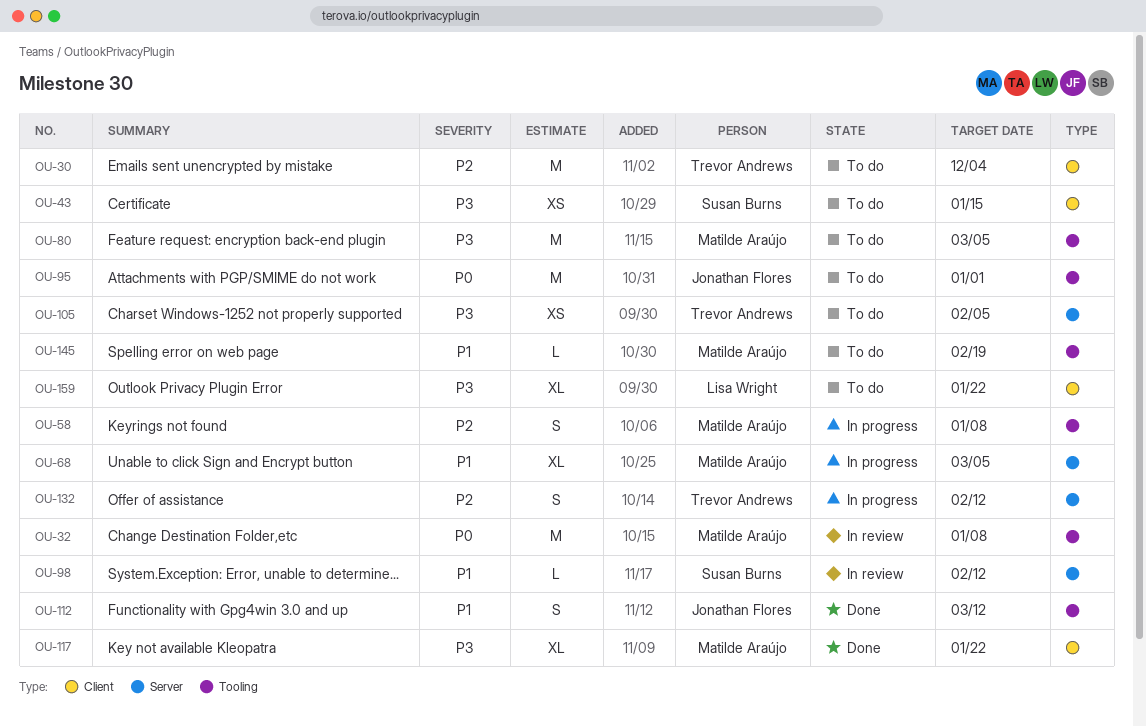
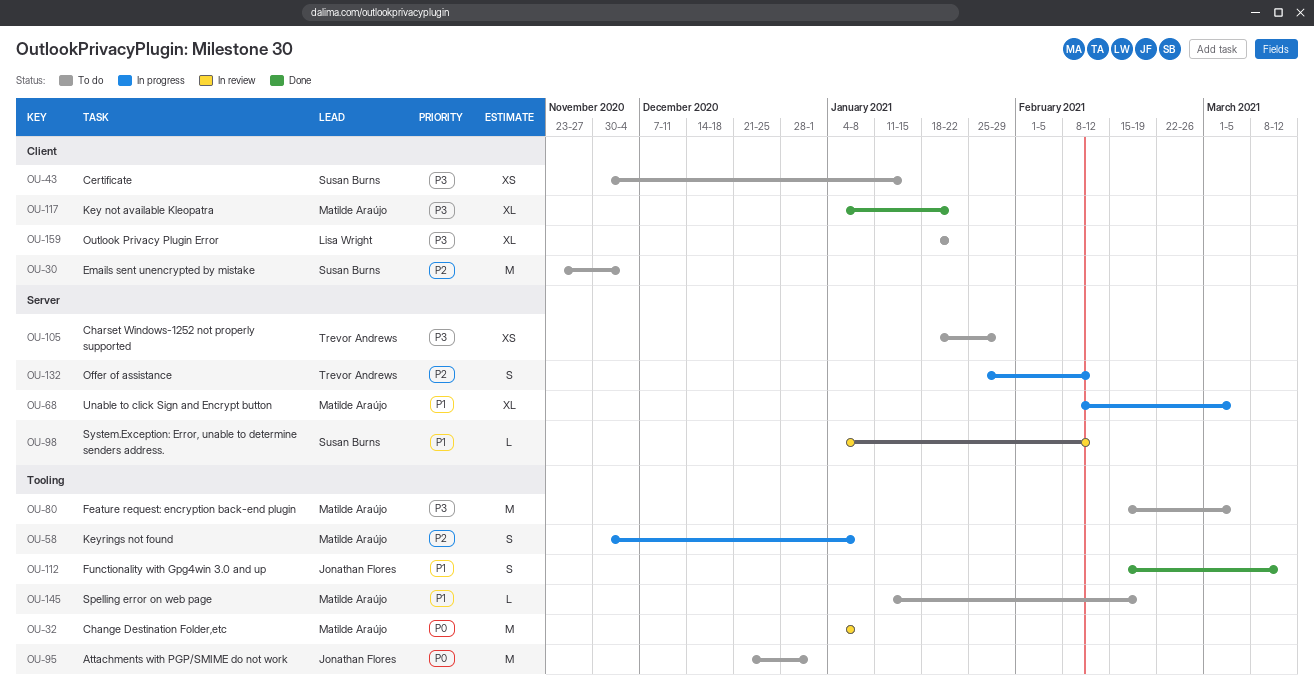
OU-30, owner: Trevor Andrews -> Susan Burns
OU-105, due: Feb 5 -> Jan 29

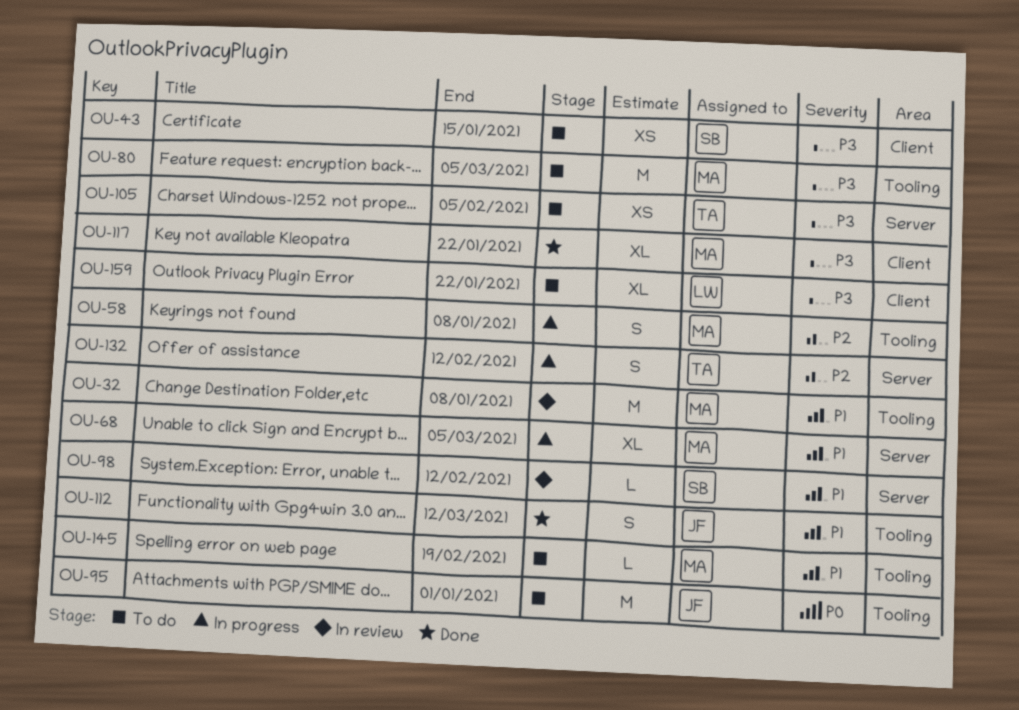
OU-30: present -> none
OU-32, priority: P0 -> P1
OU-105, due: Jan 29 -> Feb 5

